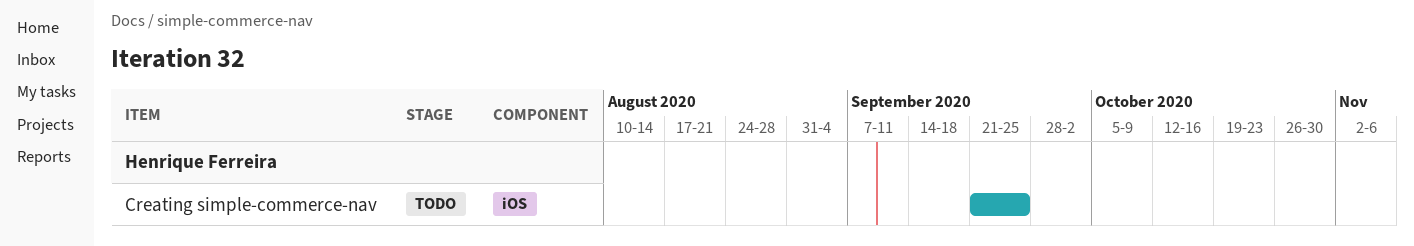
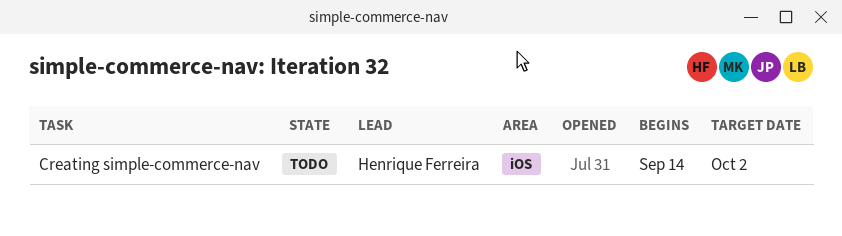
Creating simple-commerce-nav, start: Sep 21 -> Sep 14
Creating simple-commerce-nav, due: Sep 25 -> Oct 2

